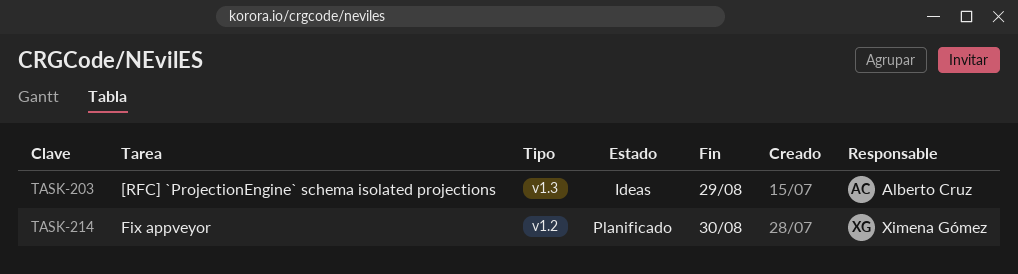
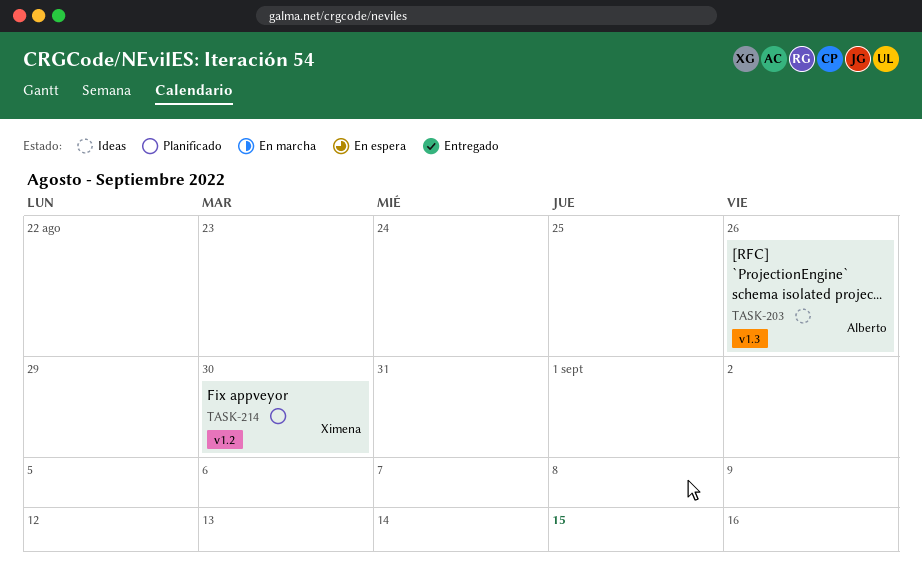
TASK-203, due: Aug 29 -> Aug 26

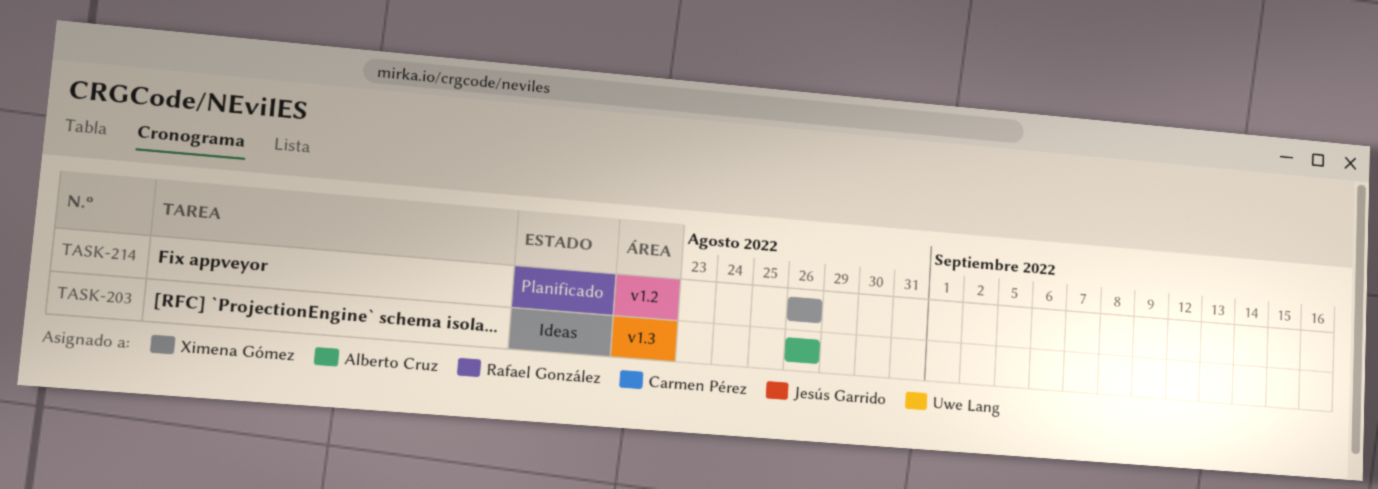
TASK-214, due: Aug 30 -> Aug 26

